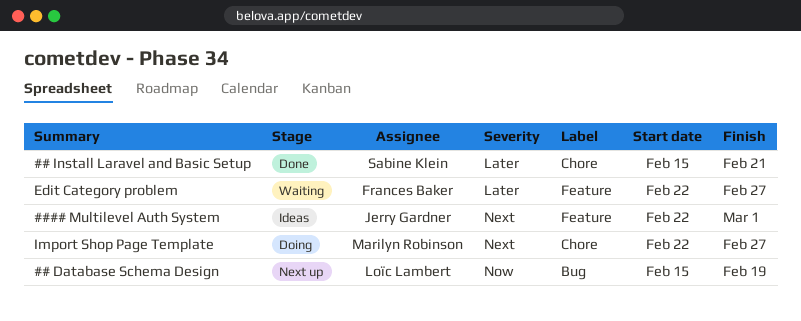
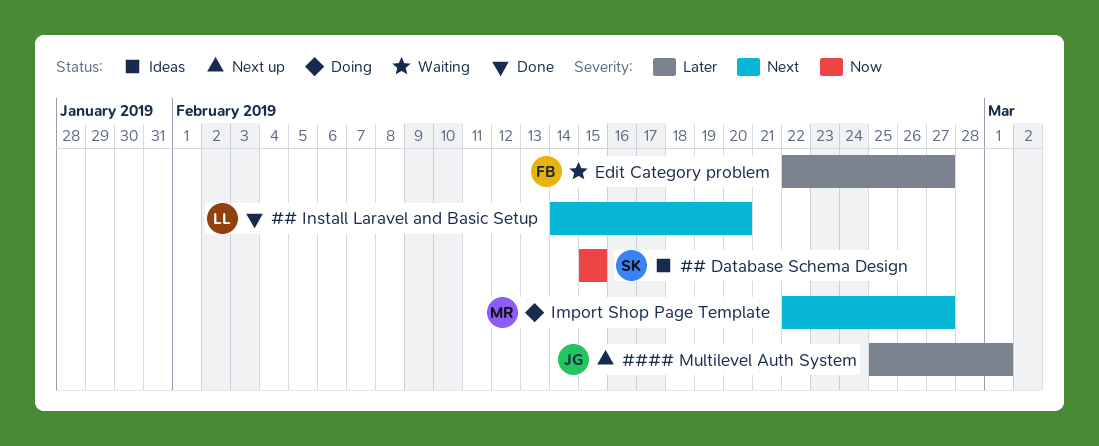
## Database Schema Design, status: Next up -> Ideas
## Database Schema Design, owner: Loïc Lambert -> Sabine Klein
## Database Schema Design, due: Feb 19 -> Feb 15
## Install Laravel and Basic Setup, owner: Sabine Klein -> Loïc Lambert
## Install Laravel and Basic Setup, priority: Later -> Next
## Install Laravel and Basic Setup, start: Feb 15 -> Feb 14
## Install Laravel and Basic Setup, due: Feb 21 -> Feb 20
#### Multilevel Auth System, status: Ideas -> Next up
#### Multilevel Auth System, priority: Next -> Later
#### Multilevel Auth System, start: Feb 22 -> Feb 25

